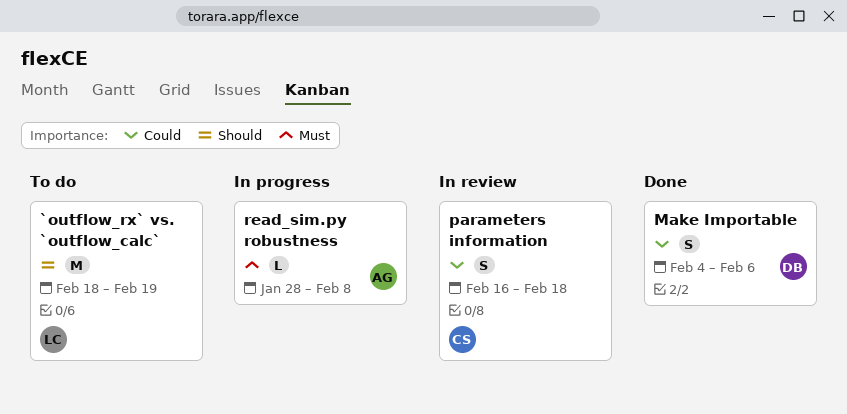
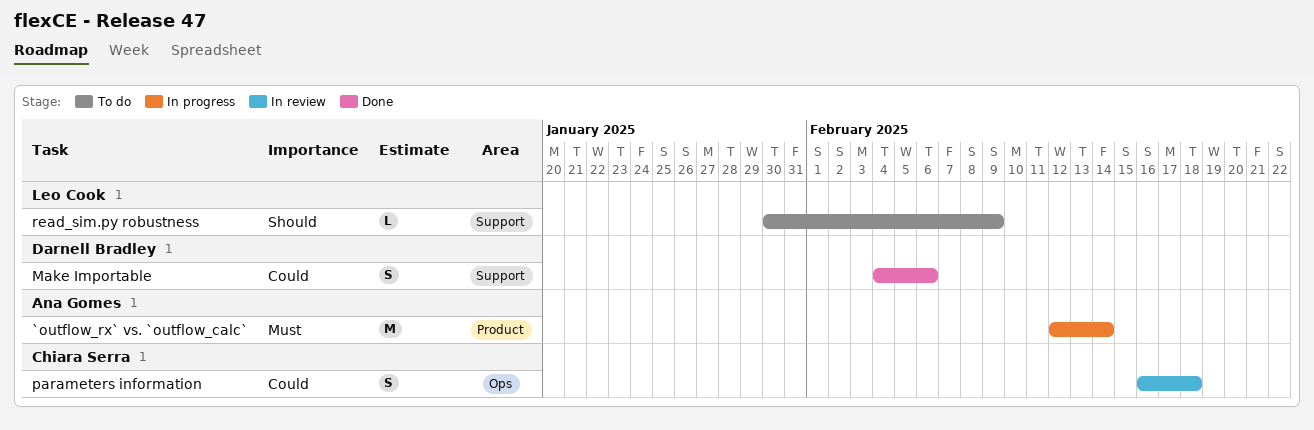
`outflow_rx` vs. `outflow_calc`, status: To do -> In progress
`outflow_rx` vs. `outflow_calc`, owner: Leo Cook -> Ana Gomes
`outflow_rx` vs. `outflow_calc`, priority: Should -> Must
`outflow_rx` vs. `outflow_calc`, start: Feb 18 -> Feb 12
`outflow_rx` vs. `outflow_calc`, due: Feb 19 -> Feb 14
read_sim.py robustness, status: In progress -> To do
read_sim.py robustness, owner: Ana Gomes -> Leo Cook
read_sim.py robustness, priority: Must -> Should
read_sim.py robustness, start: Jan 28 -> Jan 30
read_sim.py robustness, due: Feb 8 -> Feb 9

